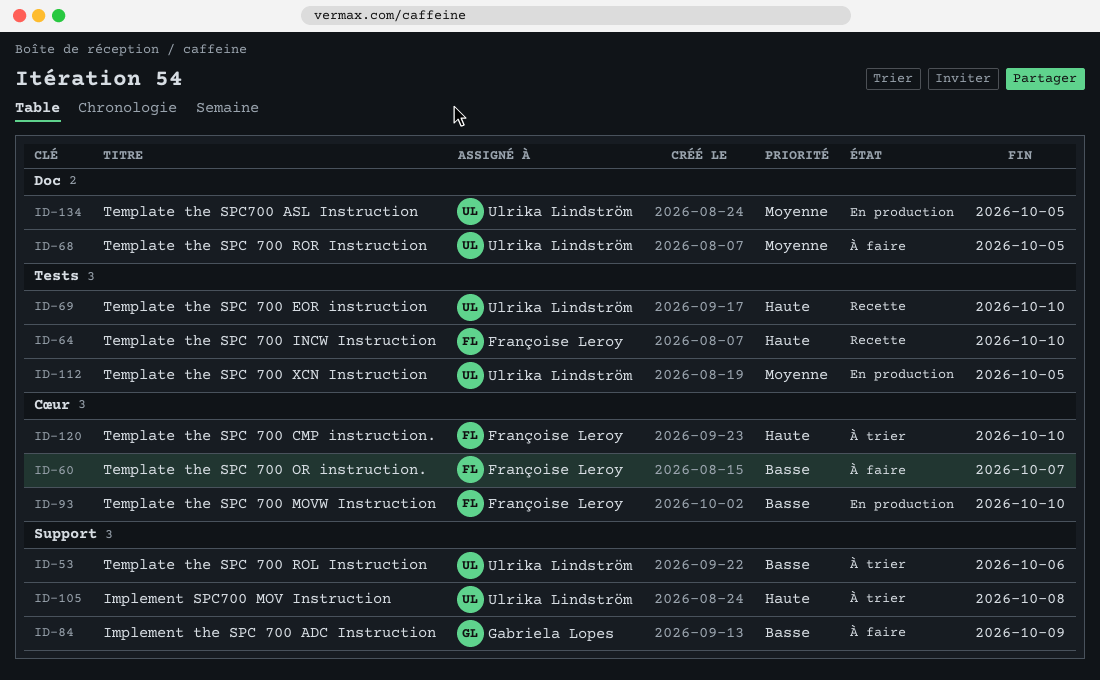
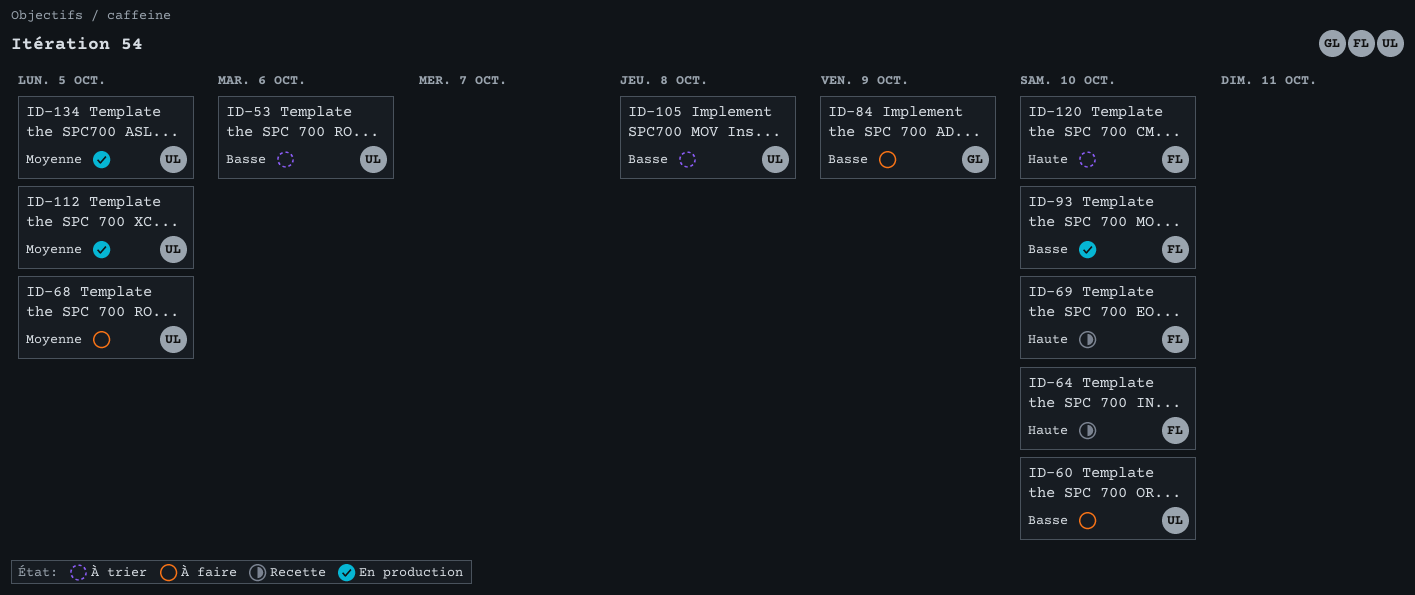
ID-60, owner: Françoise Leroy -> Ulrika Lindström
ID-60, due: Oct 7 -> Oct 10
ID-69, owner: Ulrika Lindström -> Françoise Leroy
ID-105, priority: Haute -> Basse

